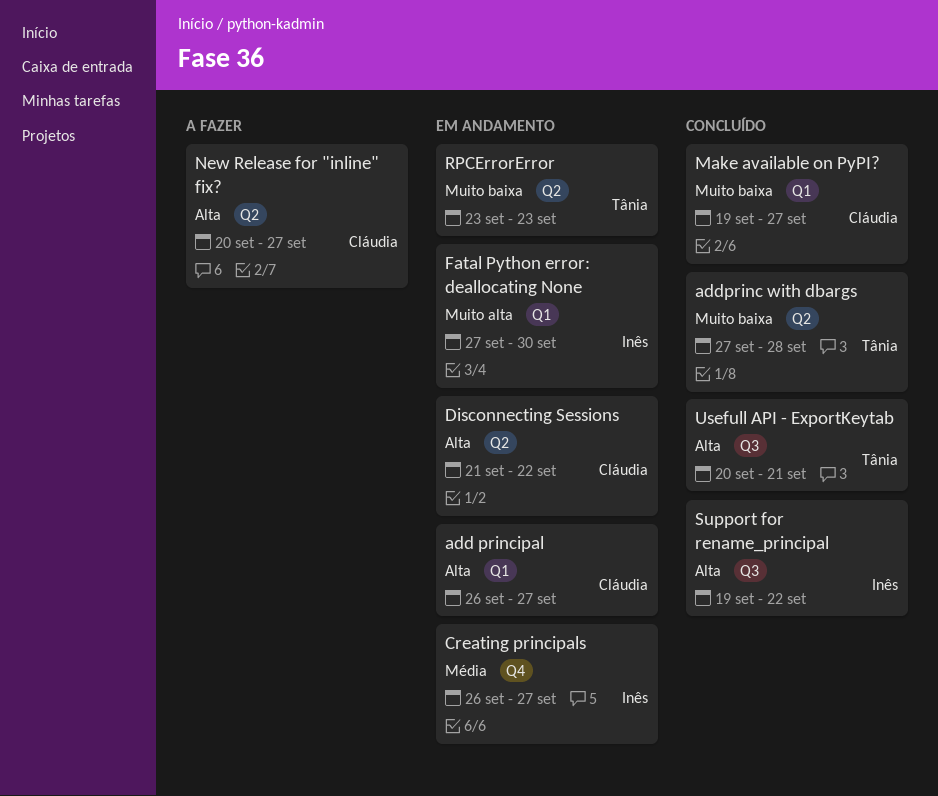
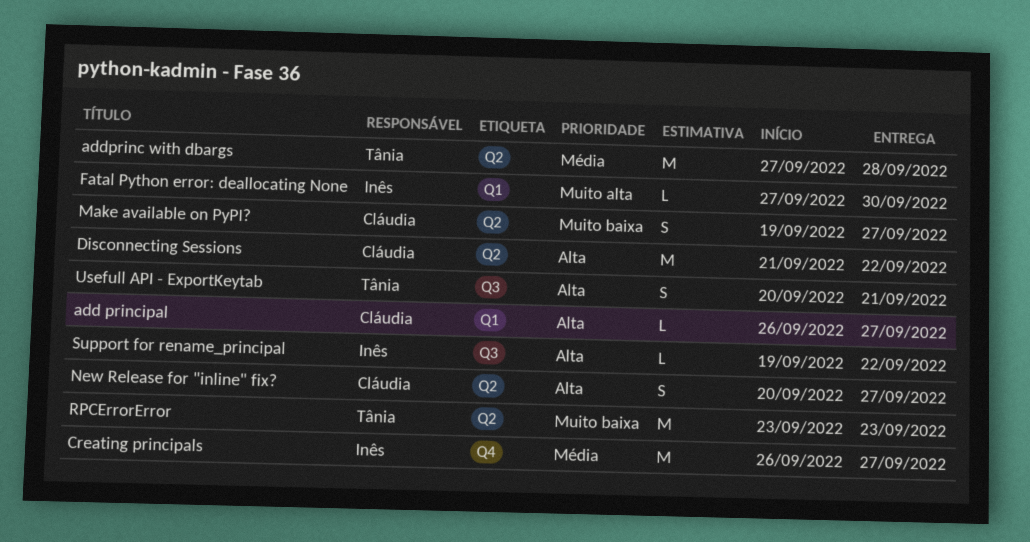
addprinc with dbargs, priority: Muito baixa -> Média
Make available on PyPI?, label: Q1 -> Q2

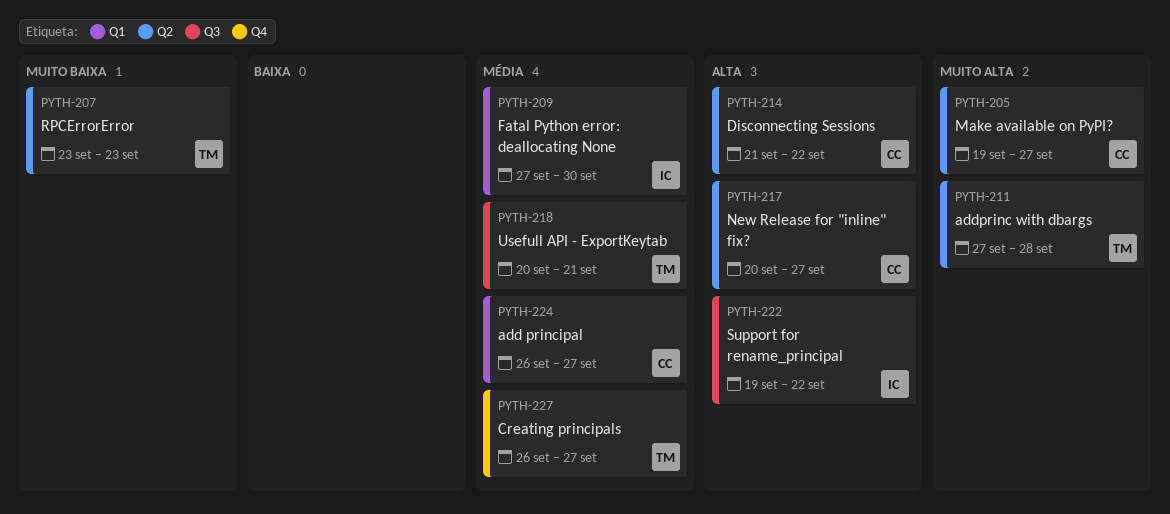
add principal, priority: Alta -> Média
addprinc with dbargs, priority: Média -> Muito alta
Creating principals, owner: Inês -> Tânia
Fatal Python error: deallocating None, priority: Muito alta -> Média
Make available on PyPI?, priority: Muito baixa -> Muito alta
Usefull API - ExportKeytab, priority: Alta -> Média

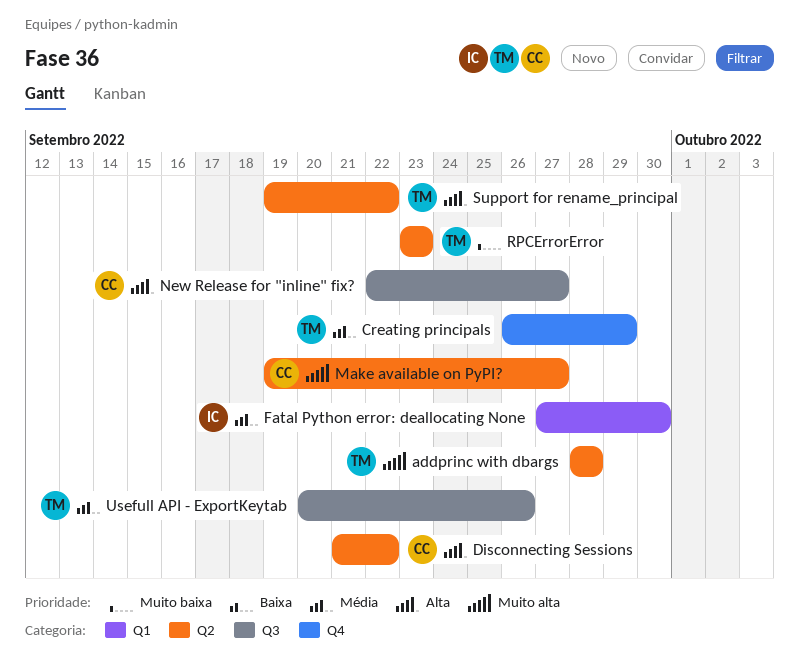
add principal: present -> none
addprinc with dbargs, start: Sep 27 -> Sep 28
Creating principals, due: Sep 27 -> Sep 29
New Release for "inline" fix?, label: Q2 -> Q3
New Release for "inline" fix?, start: Sep 20 -> Sep 22
Support for rename_principal, owner: IC -> TM
Support for rename_principal, label: Q3 -> Q2
Usefull API - ExportKeytab, due: Sep 21 -> Sep 26

